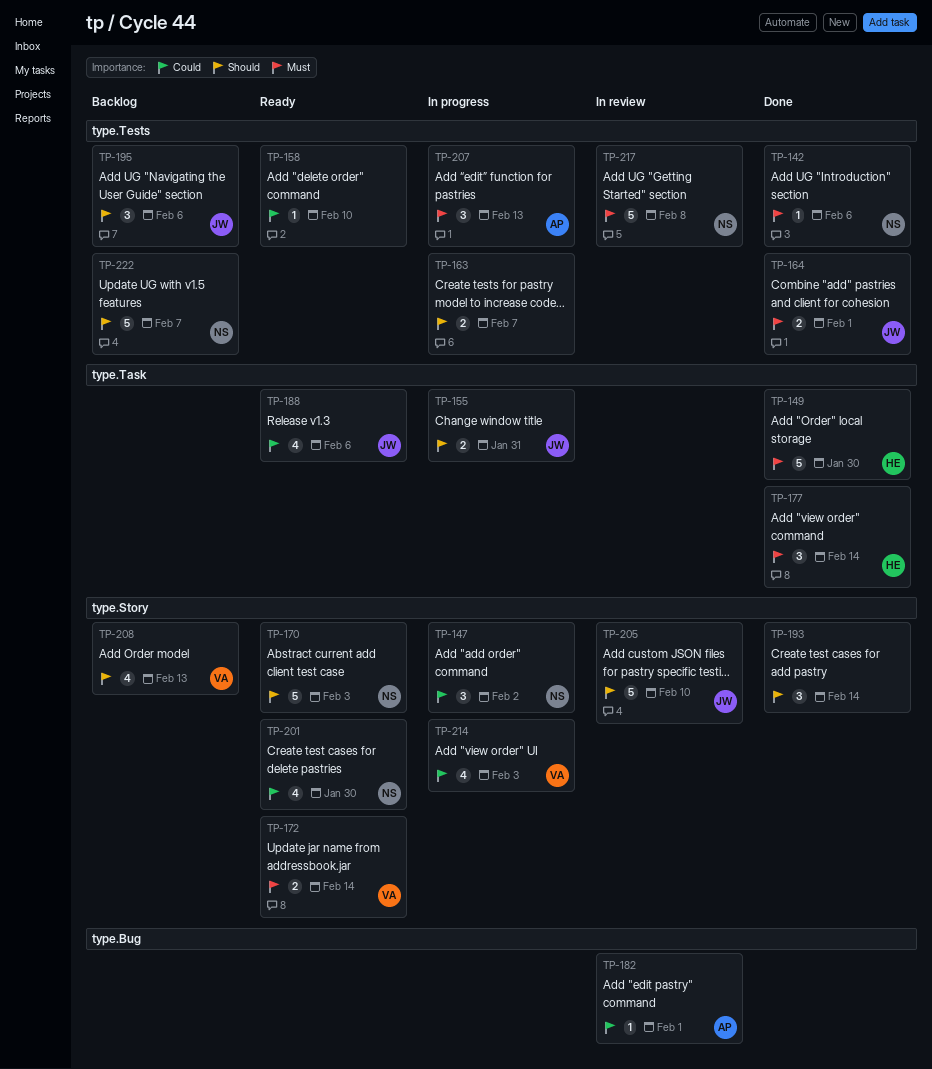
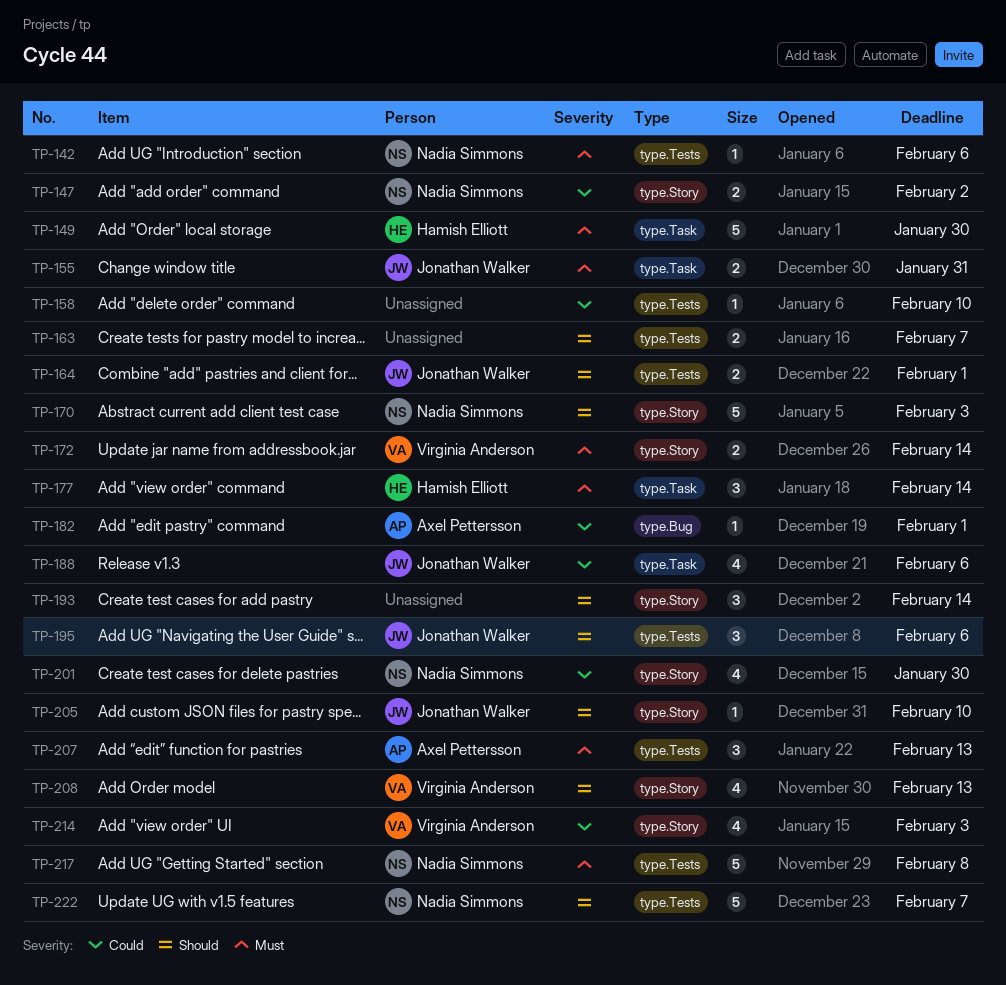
TP-147, estimate: 3 -> 2
TP-155, priority: Should -> Must
TP-164, priority: Must -> Should
TP-205, estimate: 5 -> 1

